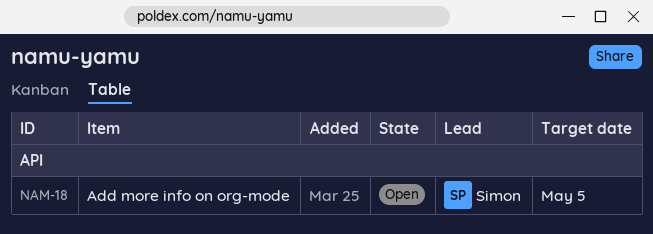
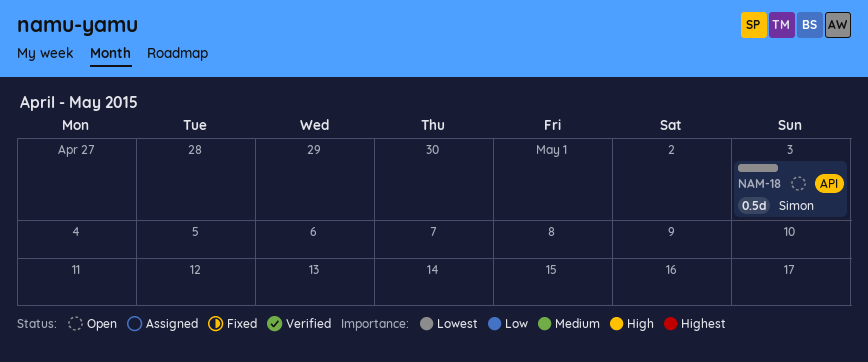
NAM-18, due: May 5 -> May 3

